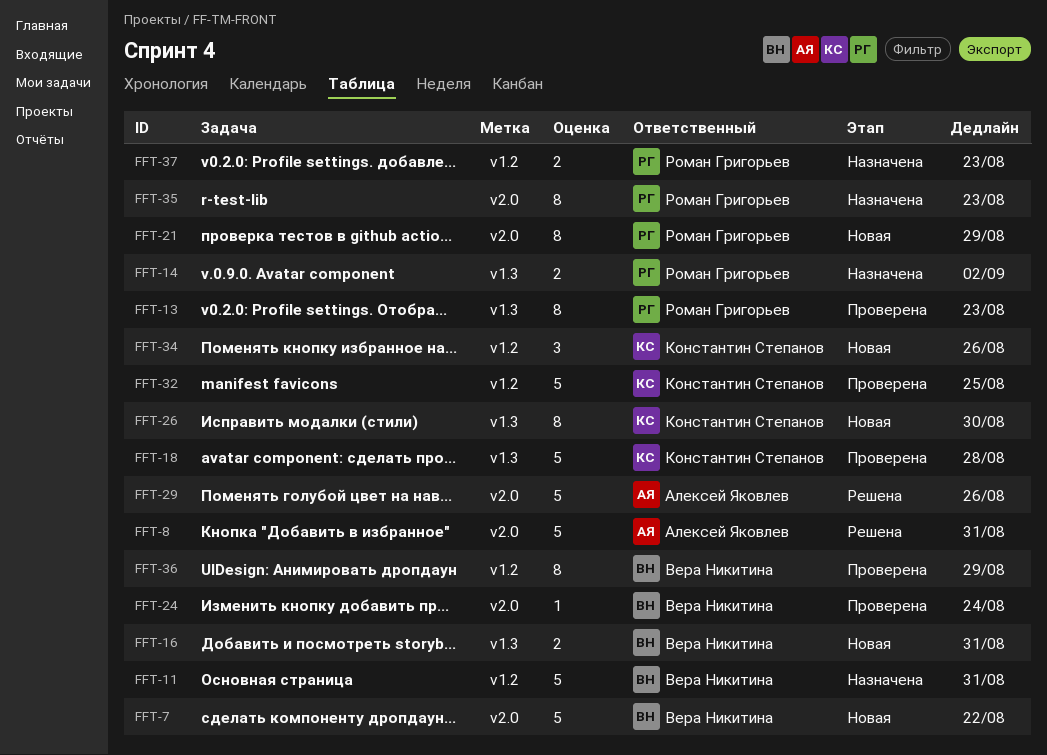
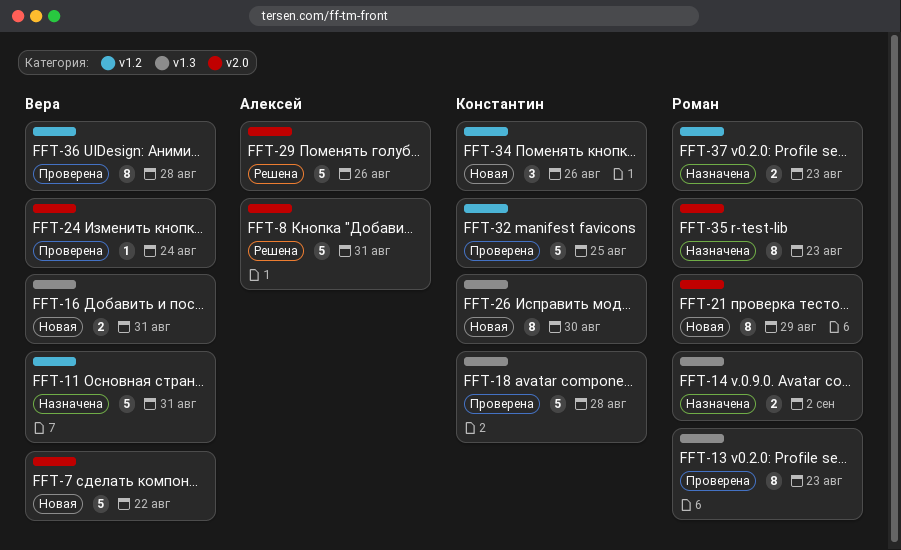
FFT-36, due: Aug 29 -> Aug 28

